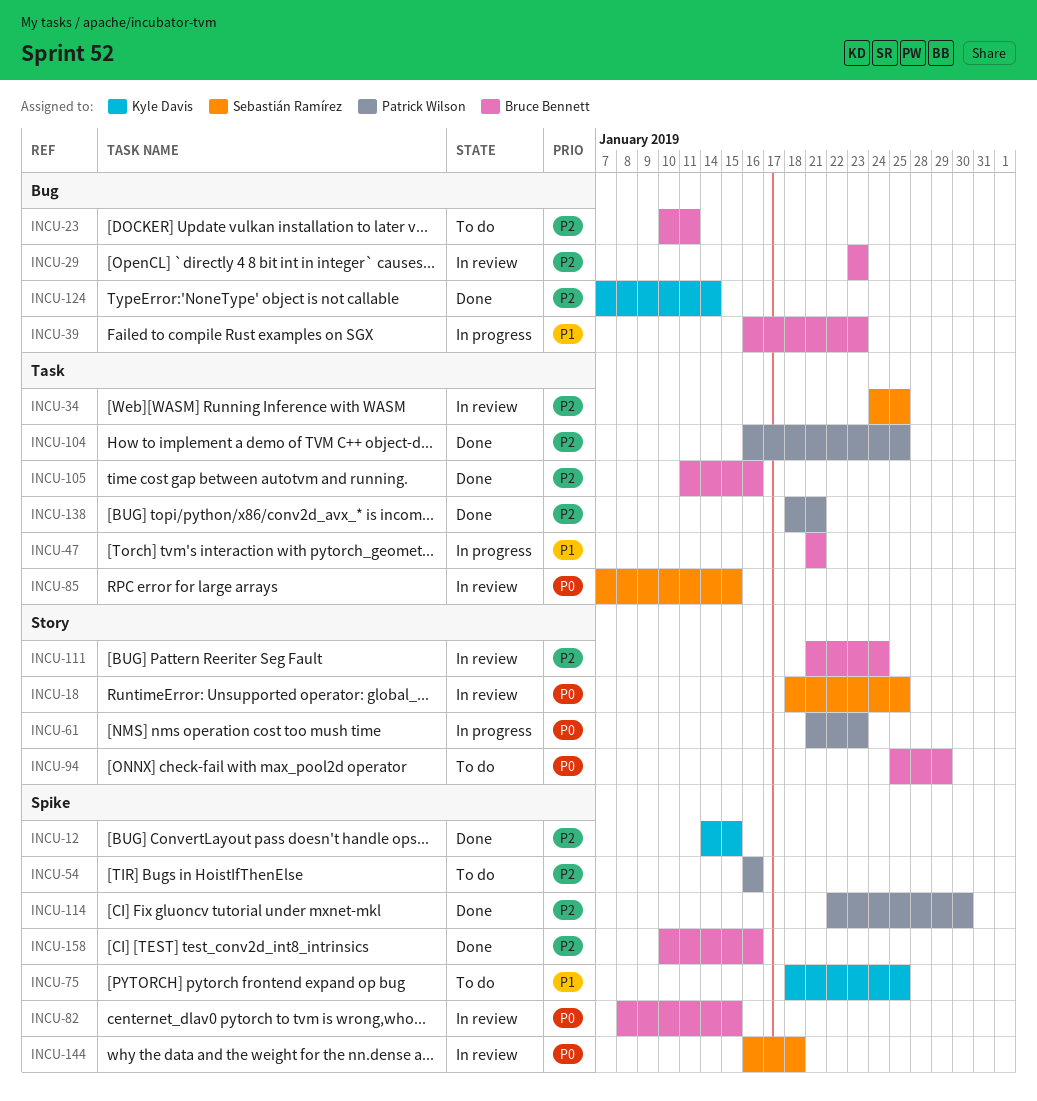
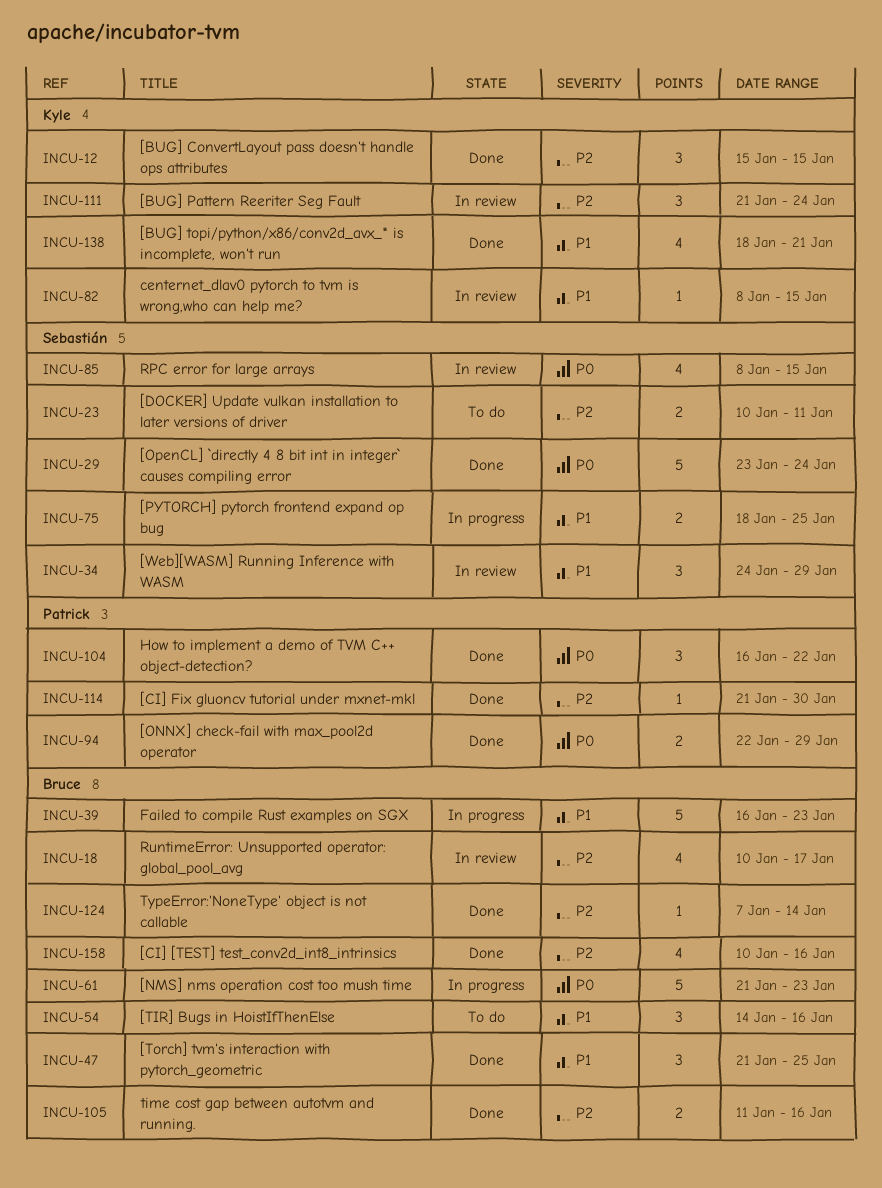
INCU-12, start: Jan 14 -> Jan 15
INCU-18, owner: Sebastián Ramírez -> Bruce Bennett
INCU-18, priority: P0 -> P2
INCU-18, start: Jan 18 -> Jan 10
INCU-18, due: Jan 25 -> Jan 17
INCU-23, owner: Bruce Bennett -> Sebastián Ramírez
INCU-29, status: In review -> Done
INCU-29, owner: Bruce Bennett -> Sebastián Ramírez
INCU-29, priority: P2 -> P0
INCU-29, due: Jan 23 -> Jan 24
INCU-34, priority: P2 -> P1
INCU-34, due: Jan 25 -> Jan 29
INCU-47, status: In progress -> Done
INCU-47, due: Jan 21 -> Jan 25
INCU-54, owner: Patrick Wilson -> Bruce Bennett
INCU-54, priority: P2 -> P1
INCU-54, start: Jan 16 -> Jan 14
INCU-61, owner: Patrick Wilson -> Bruce Bennett
INCU-75, status: To do -> In progress
INCU-75, owner: Kyle Davis -> Sebastián Ramírez
INCU-82, owner: Bruce Bennett -> Kyle Davis
INCU-82, priority: P0 -> P1
INCU-85, start: Jan 7 -> Jan 8
INCU-94, status: To do -> Done
INCU-94, owner: Bruce Bennett -> Patrick Wilson
INCU-94, start: Jan 25 -> Jan 22
INCU-104, priority: P2 -> P0
INCU-104, due: Jan 25 -> Jan 22
INCU-111, owner: Bruce Bennett -> Kyle Davis
INCU-114, start: Jan 22 -> Jan 21
INCU-124, owner: Kyle Davis -> Bruce Bennett
INCU-138, owner: Patrick Wilson -> Kyle Davis
INCU-138, priority: P2 -> P1
INCU-144: present -> none

